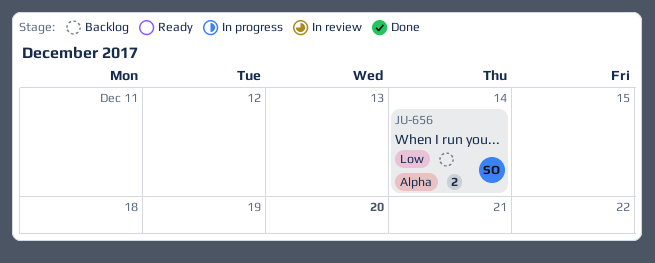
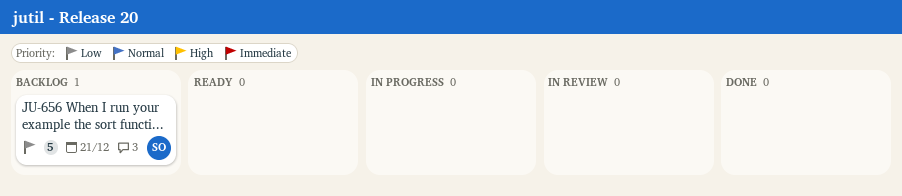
JU-656, estimate: 2 -> 5
JU-656, due: Dec 14 -> Dec 21

